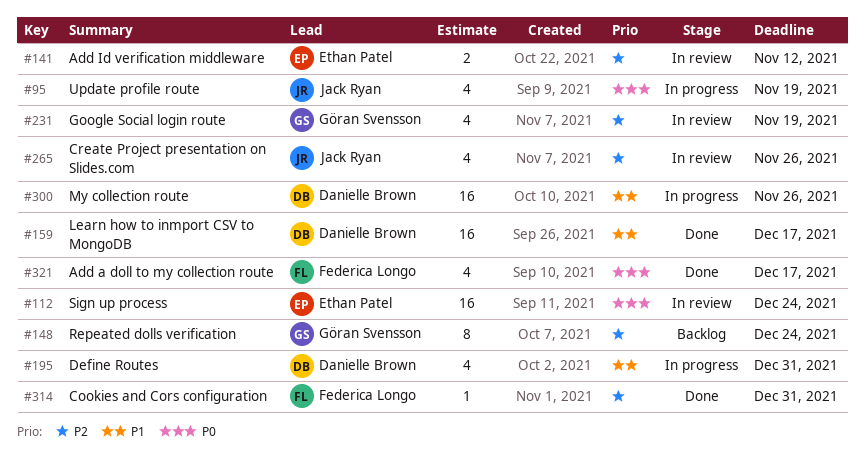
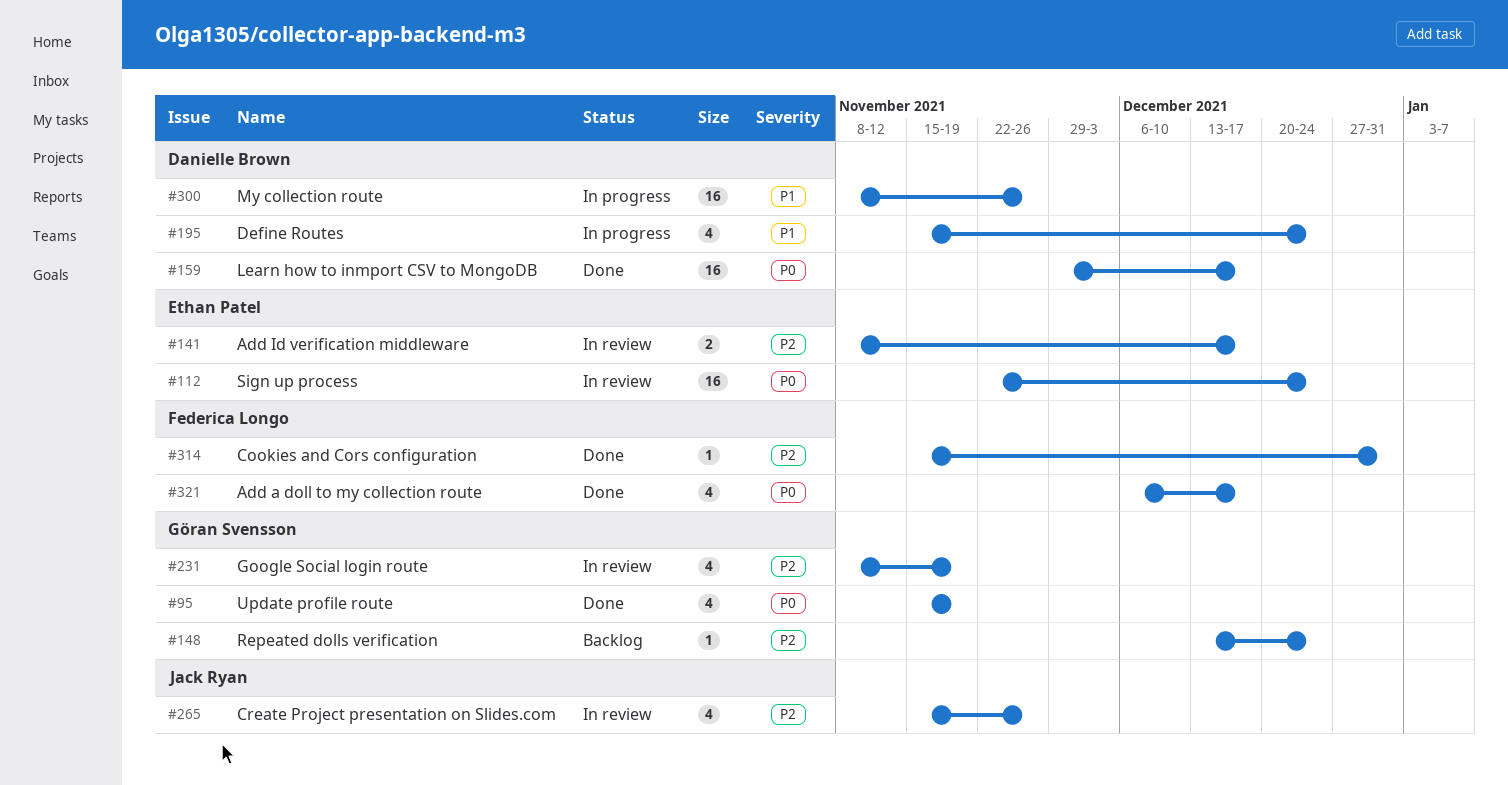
#95, status: In progress -> Done
#95, owner: Jack Ryan -> Göran Svensson
#141, due: Nov 12 -> Dec 17
#148, estimate: 8 -> 1
#159, priority: P1 -> P0
#195, due: Dec 31 -> Dec 24

